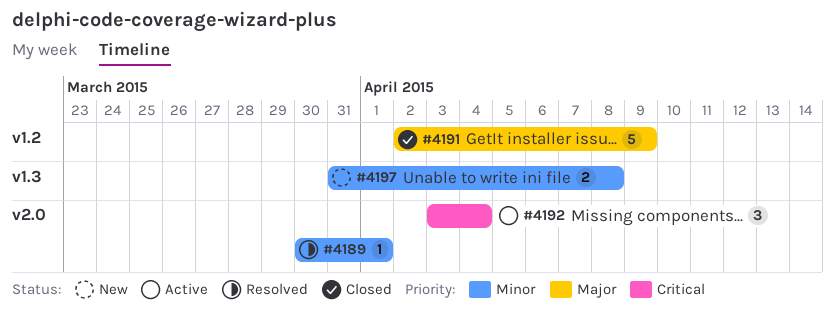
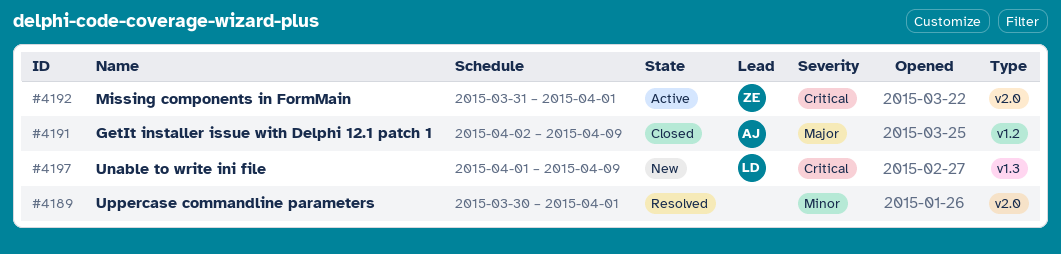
#4192, start: Apr 3 -> Mar 31
#4192, due: Apr 4 -> Apr 1
#4197, priority: Minor -> Critical
#4197, start: Mar 31 -> Apr 1
#4197, due: Apr 8 -> Apr 9

